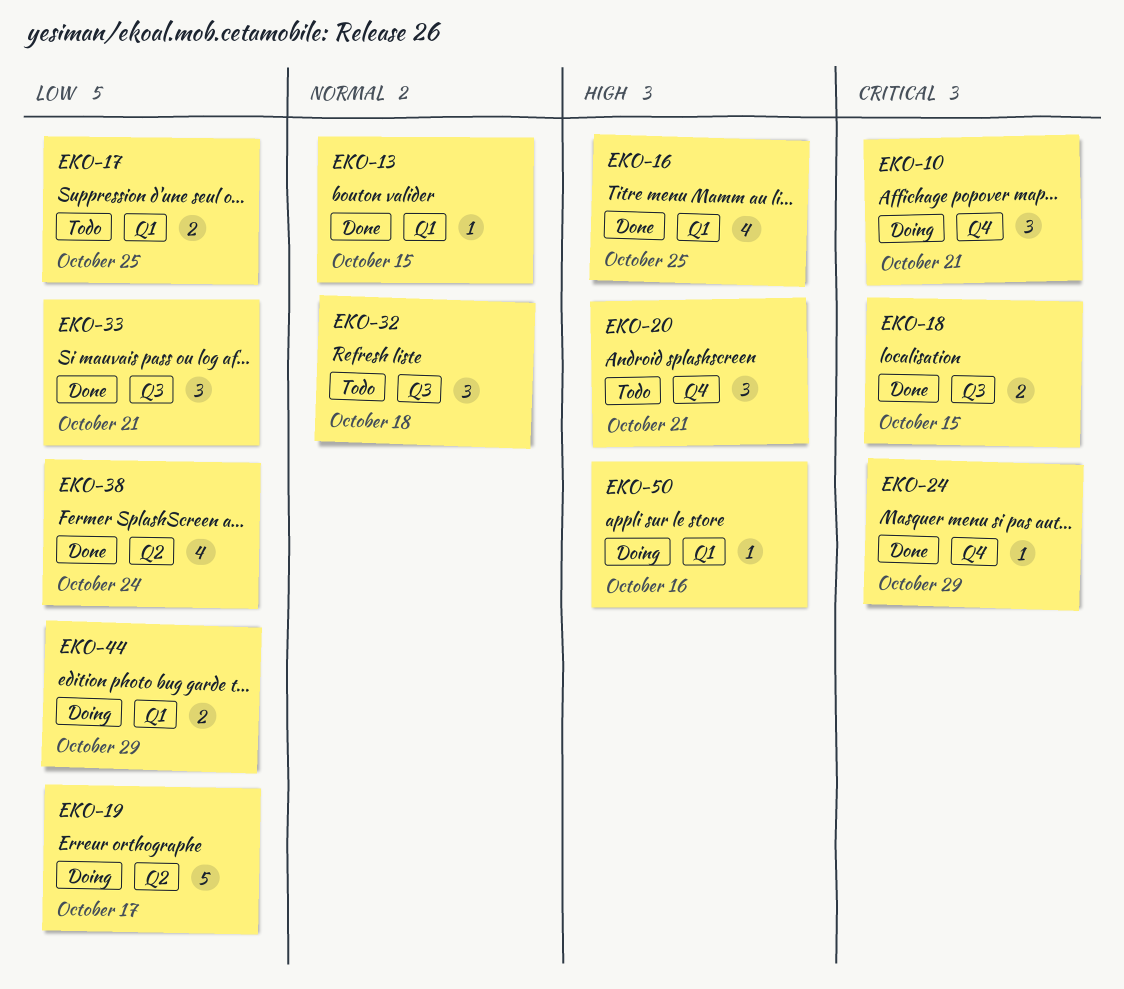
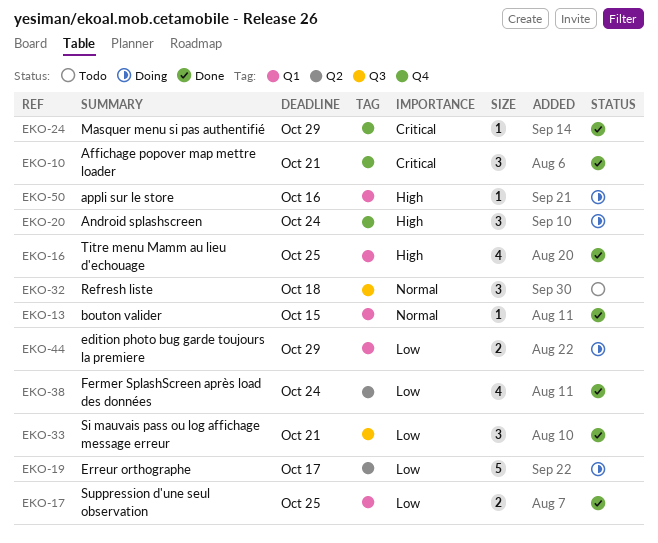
EKO-10, status: Doing -> Done
EKO-17, status: Todo -> Done
EKO-18: present -> none
EKO-20, status: Todo -> Doing
EKO-20, due: Oct 21 -> Oct 24

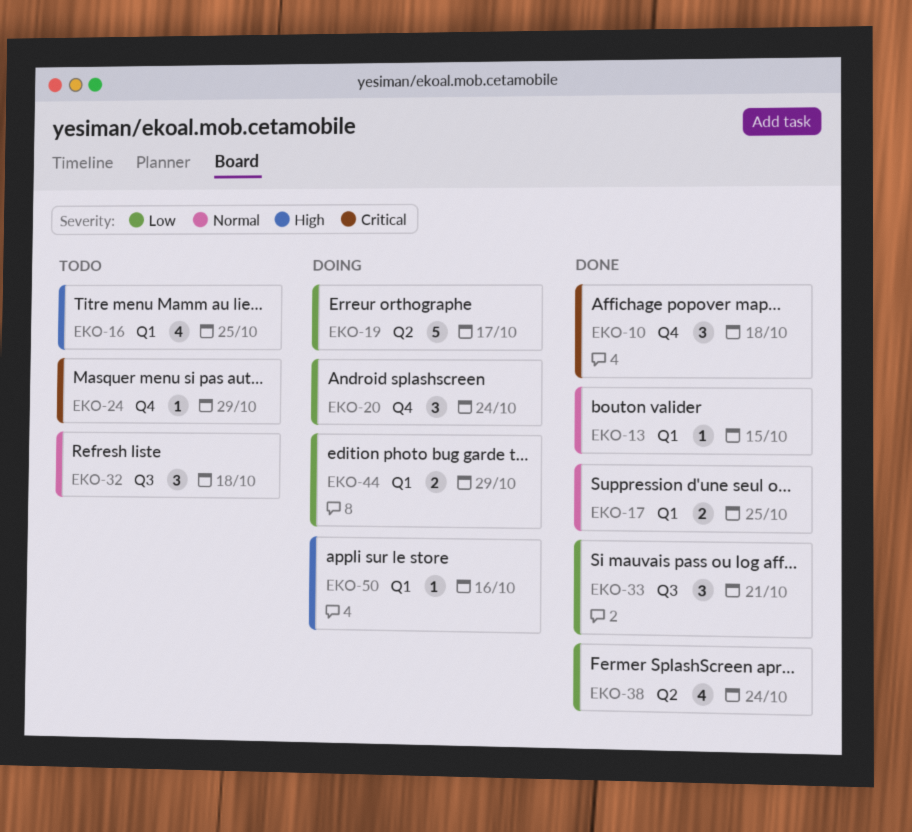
EKO-10, due: Oct 21 -> Oct 18
EKO-16, status: Done -> Todo
EKO-17, priority: Low -> Normal
EKO-20, priority: High -> Low
EKO-24, status: Done -> Todo

